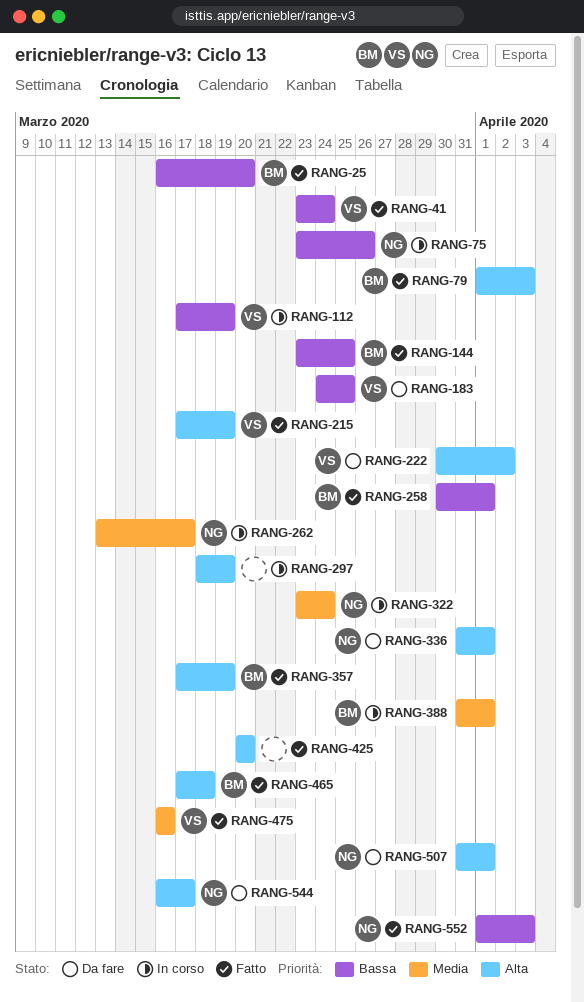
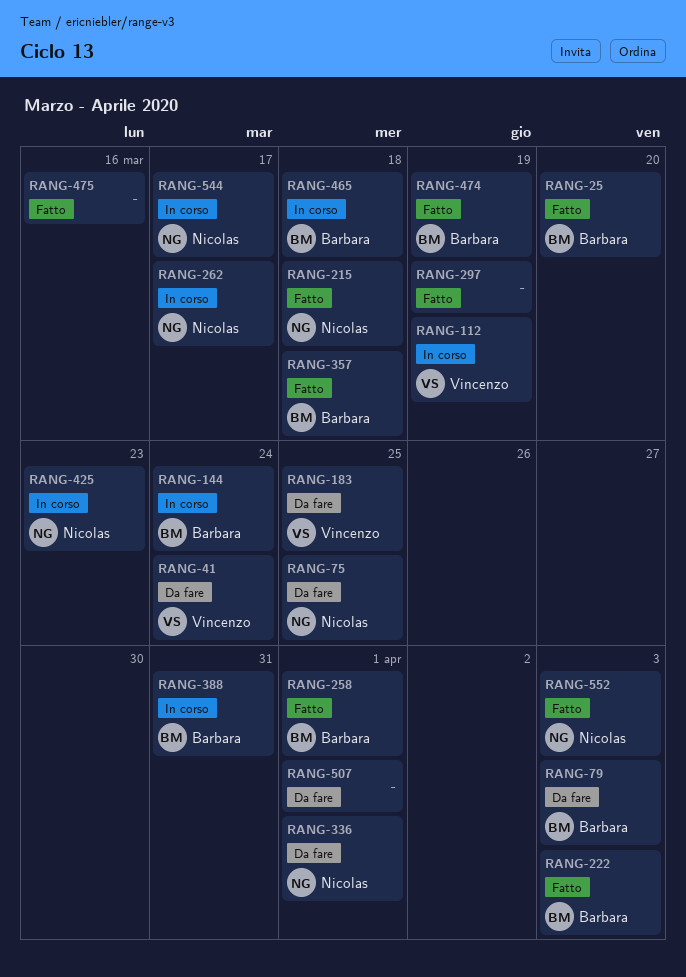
RANG-41, status: Fatto -> Da fare
RANG-75, status: In corso -> Da fare
RANG-75, due: Mar 26 -> Mar 25
RANG-79, status: Fatto -> Da fare
RANG-144, status: Fatto -> In corso
RANG-144, due: Mar 25 -> Mar 24
RANG-215, owner: Vincenzo -> Nicolas
RANG-215, due: Mar 19 -> Mar 18
RANG-222, status: Da fare -> Fatto
RANG-222, owner: Vincenzo -> Barbara
RANG-222, due: Apr 2 -> Apr 3
RANG-297, status: In corso -> Fatto
RANG-322: present -> none
RANG-357, due: Mar 19 -> Mar 18
RANG-388, due: Apr 1 -> Mar 31
RANG-425, status: Fatto -> In corso
RANG-425, owner: none -> Nicolas
RANG-425, due: Mar 20 -> Mar 23
RANG-465, status: Fatto -> In corso
RANG-474: none -> present
RANG-475, owner: Vincenzo -> none
RANG-507, owner: Nicolas -> none
RANG-544, status: Da fare -> In corso

